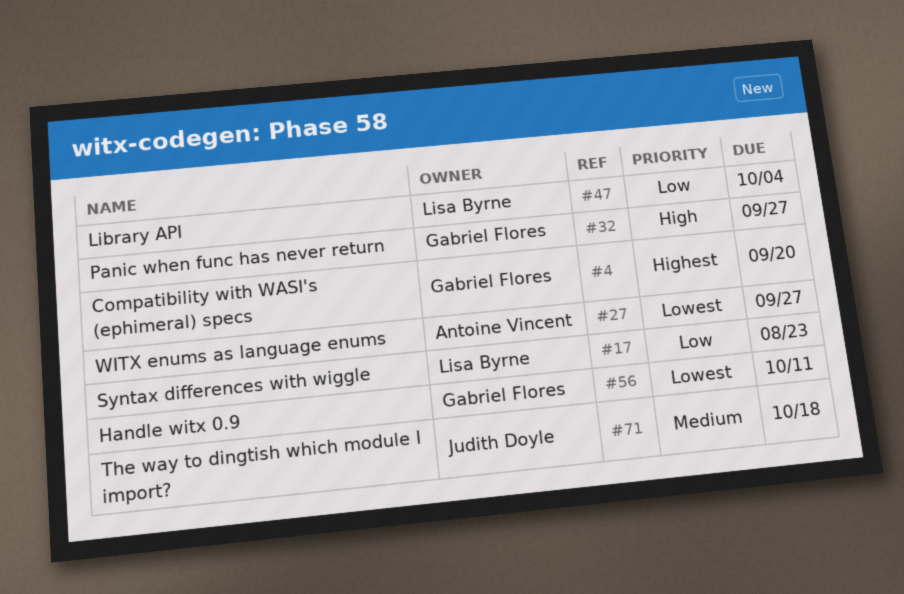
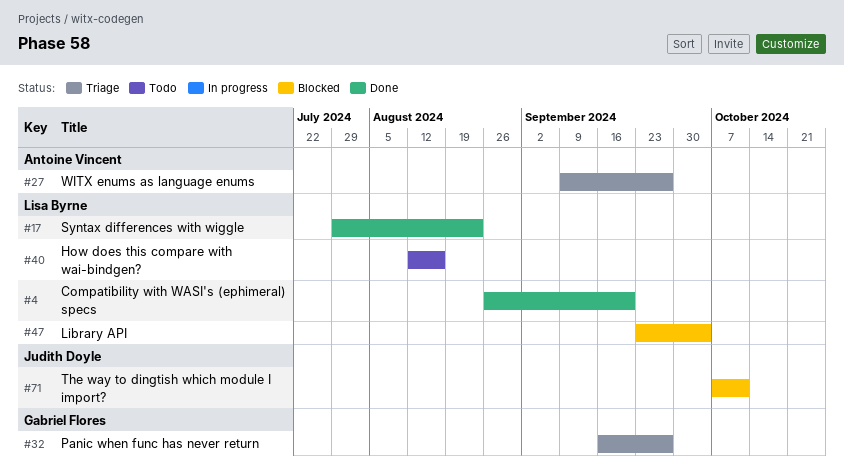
#4, owner: Gabriel Flores -> Lisa Byrne
#40: none -> present
#56: present -> none
#71, due: Oct 18 -> Oct 11

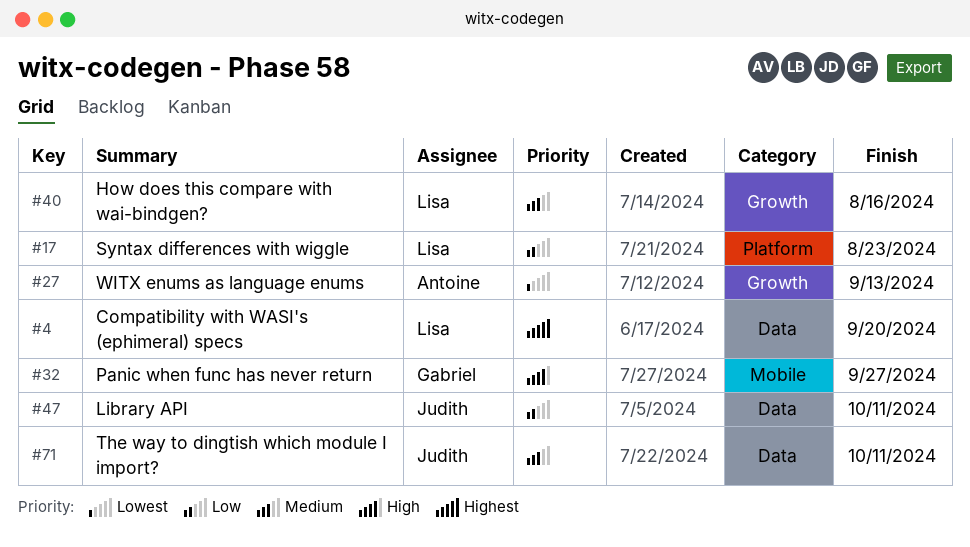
#27, due: Sep 27 -> Sep 13
#47, owner: Lisa Byrne -> Judith Doyle
#47, due: Oct 4 -> Oct 11

